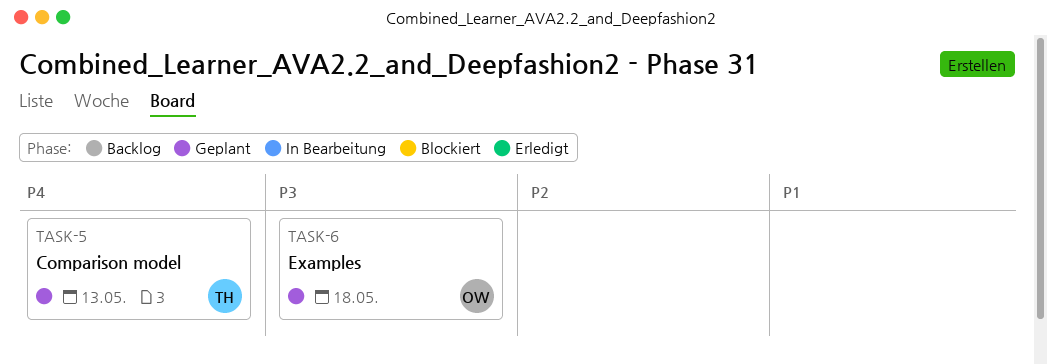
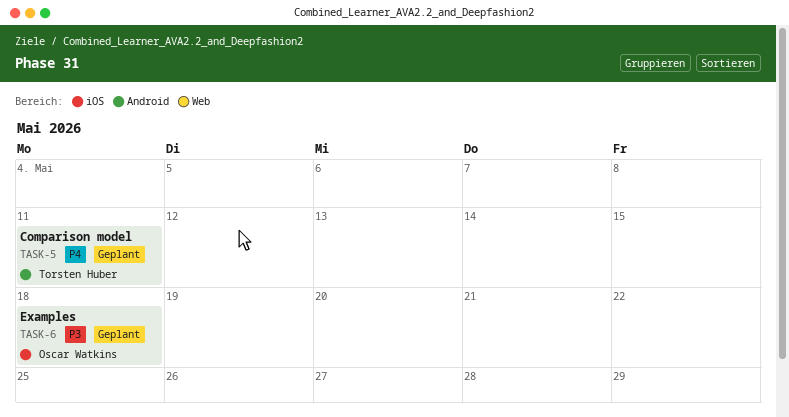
TASK-5, due: May 13 -> May 11

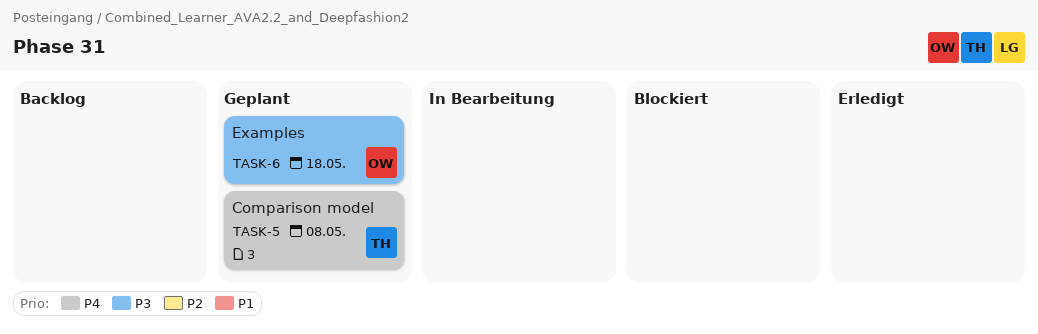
TASK-5, due: May 11 -> May 8

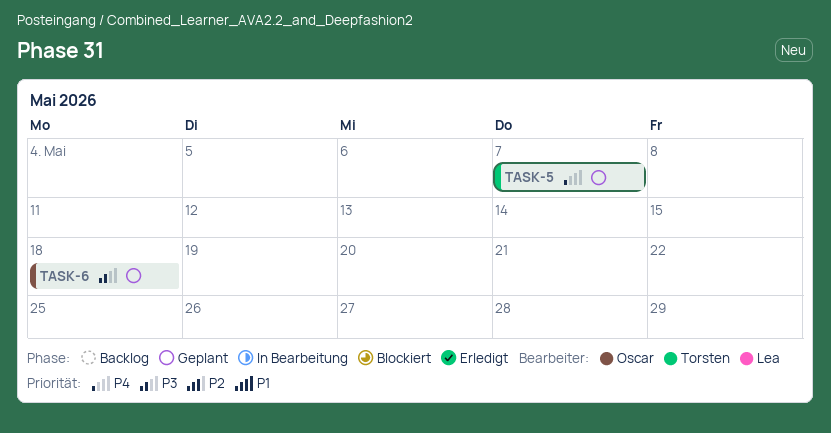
TASK-5, due: May 8 -> May 7

